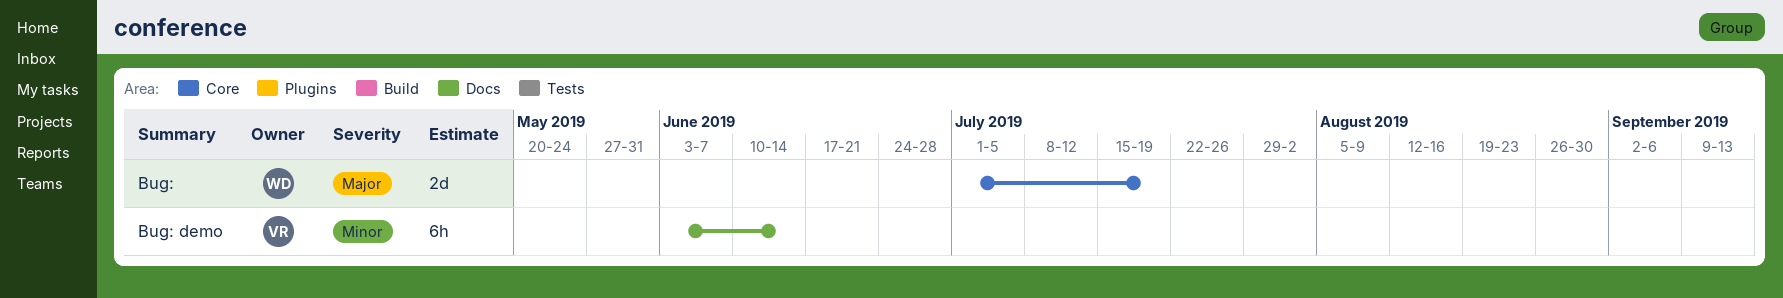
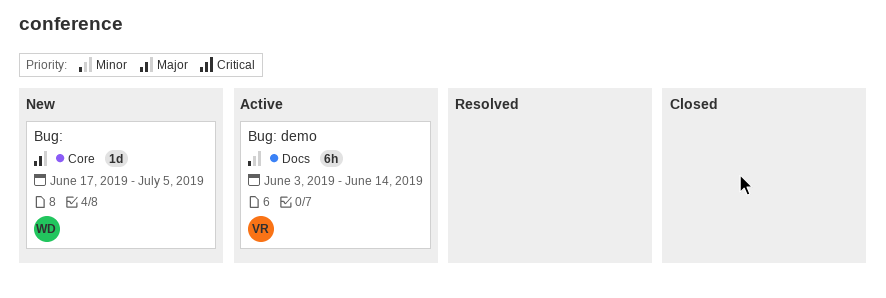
Bug:, estimate: 2d -> 1d
Bug:, start: Jul 1 -> Jun 17
Bug:, due: Jul 19 -> Jul 5

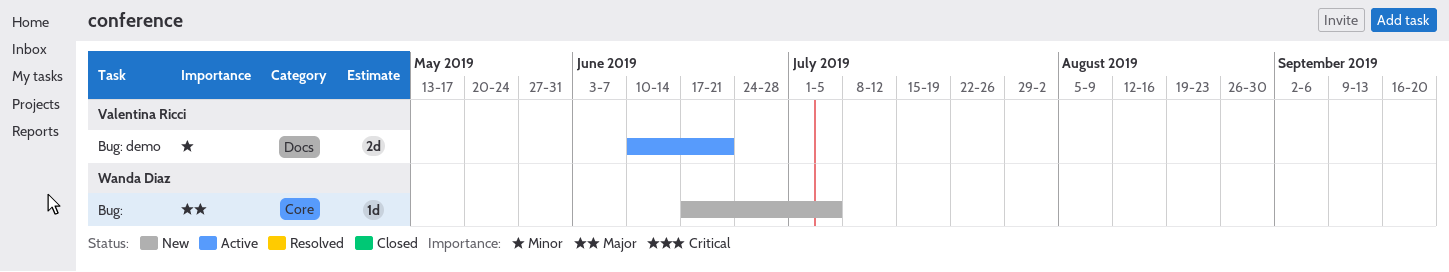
Bug: demo, estimate: 6h -> 2d
Bug: demo, start: Jun 3 -> Jun 10
Bug: demo, due: Jun 14 -> Jun 21

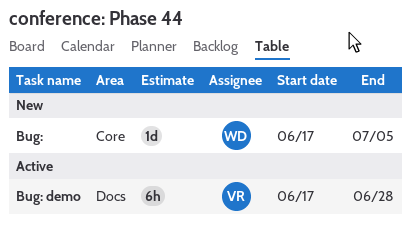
Bug: demo, estimate: 2d -> 6h
Bug: demo, start: Jun 10 -> Jun 17
Bug: demo, due: Jun 21 -> Jun 28

